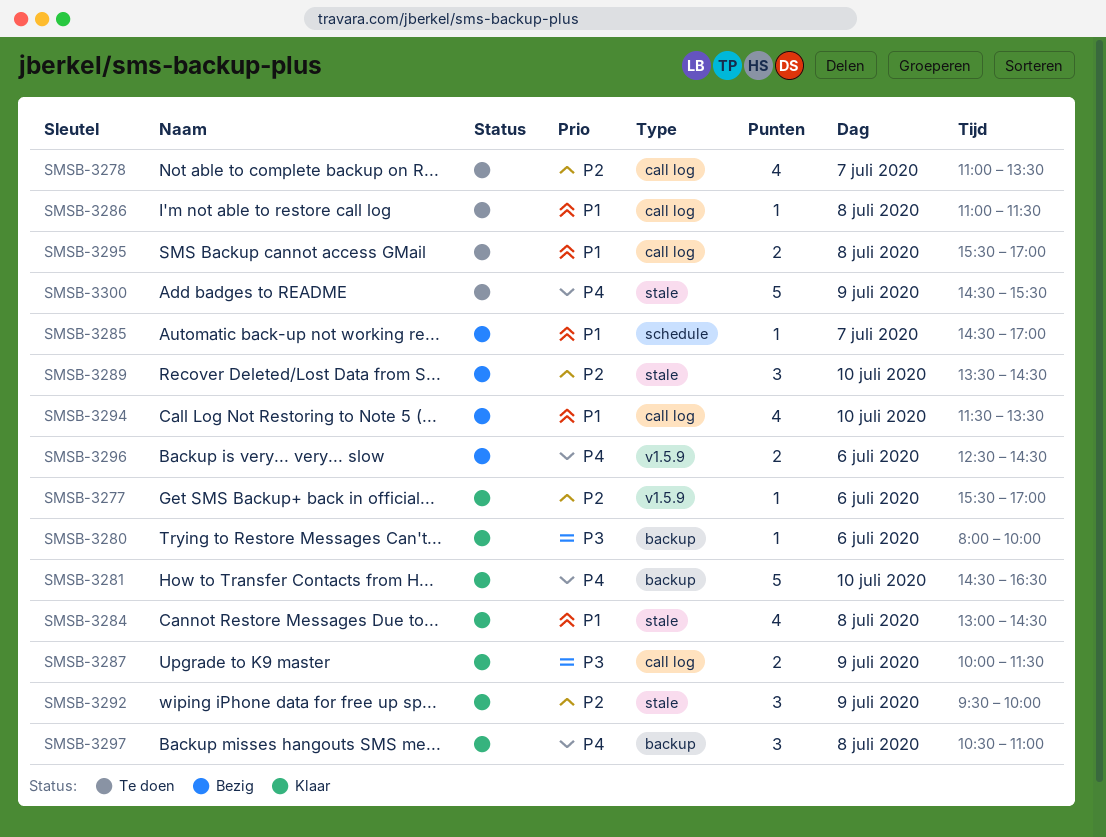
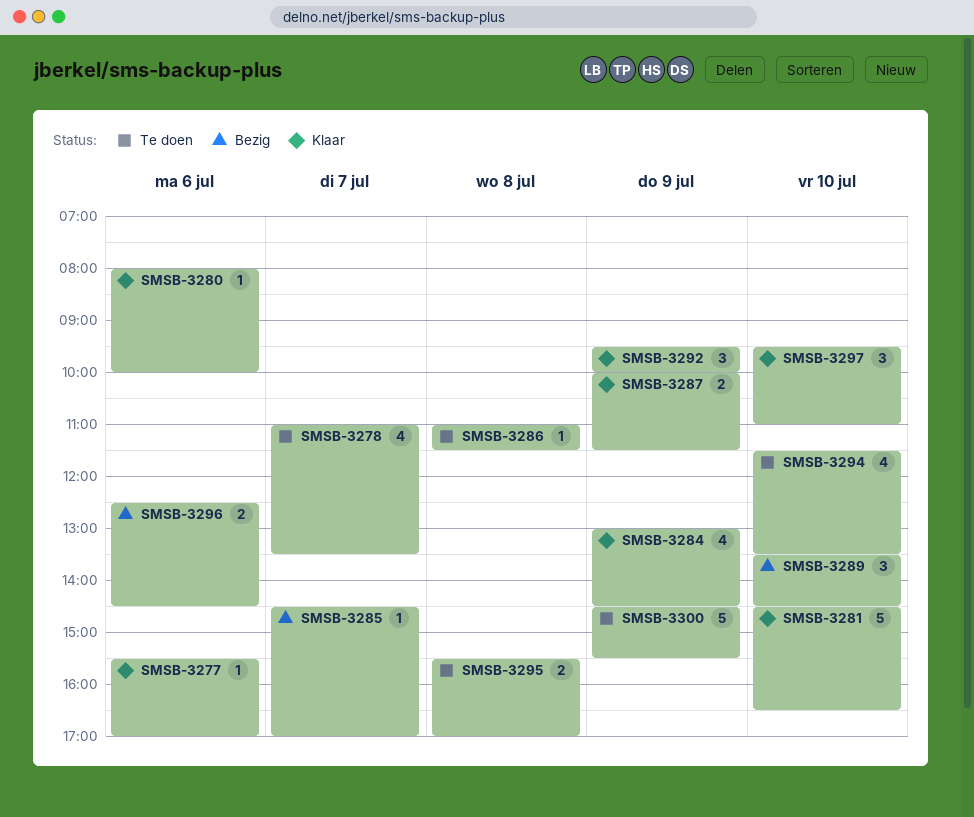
SMSB-3284, day: Jul 8 -> Jul 9
SMSB-3294, status: Bezig -> Te doen
SMSB-3297, day: Jul 8 -> Jul 10
SMSB-3297, begins: 10:30 -> 09:30

